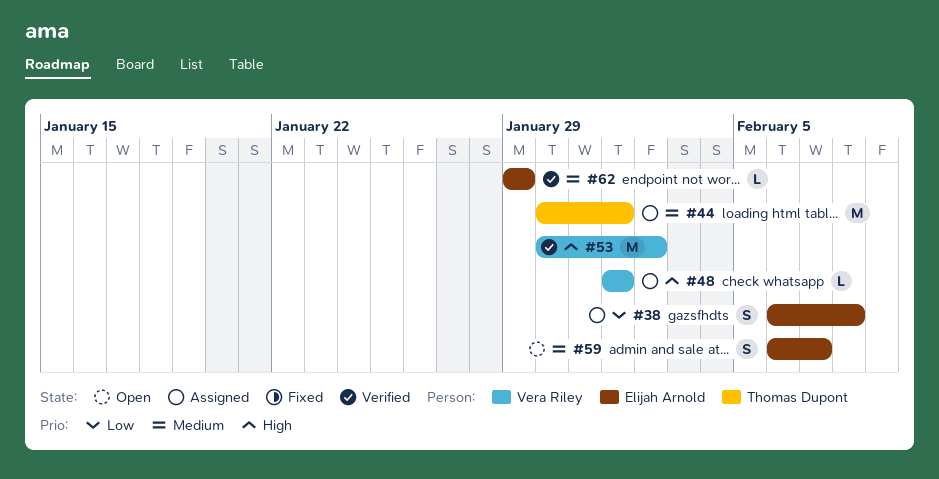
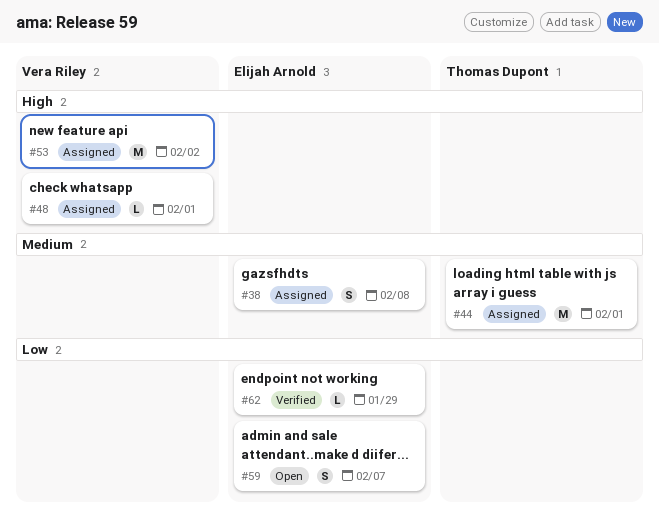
#38, priority: Low -> Medium
#53, status: Verified -> Assigned
#59, priority: Medium -> Low
#62, priority: Medium -> Low

